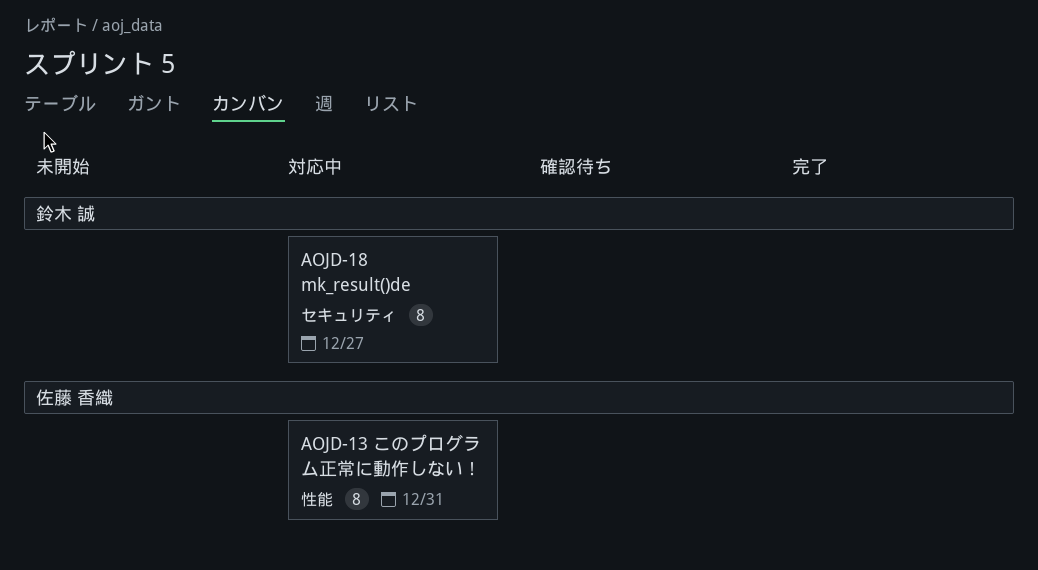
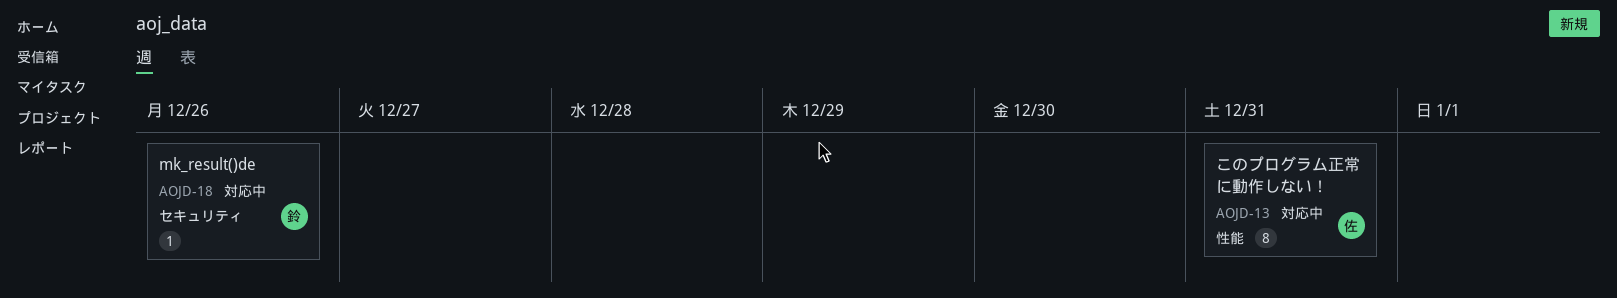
AOJD-18, estimate: 8 -> 1
AOJD-18, due: Dec 27 -> Dec 26

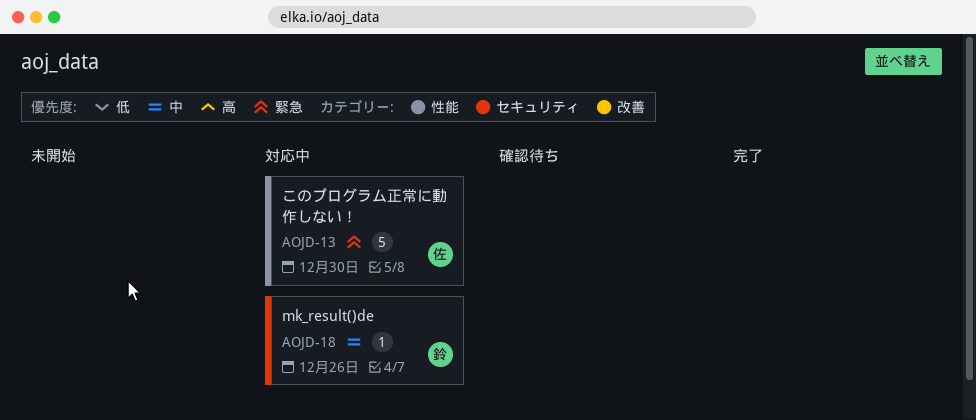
AOJD-13, estimate: 8 -> 5
AOJD-13, due: Dec 31 -> Dec 30

